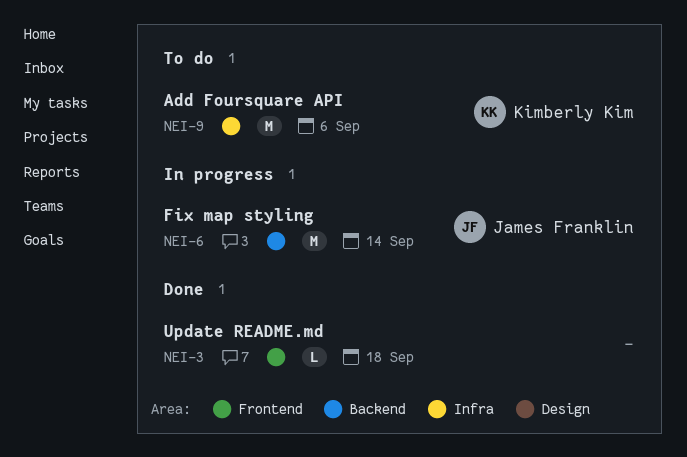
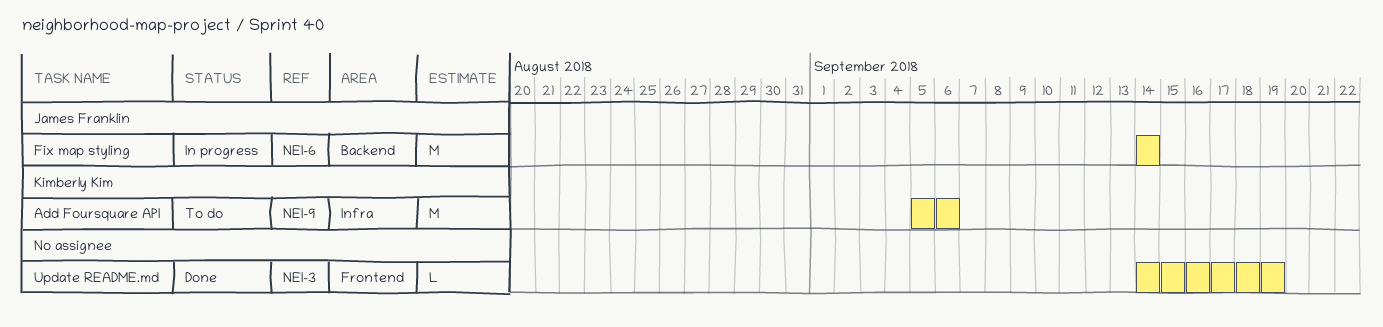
NEI-3, due: Sep 18 -> Sep 19

